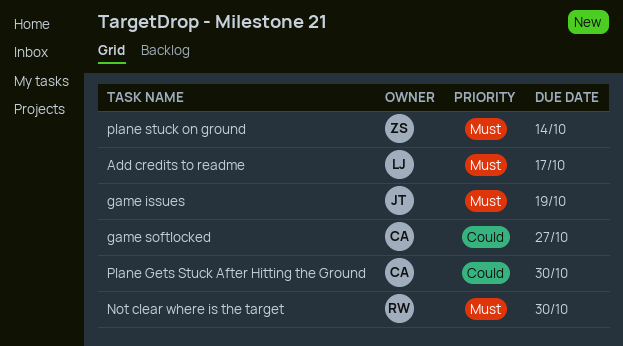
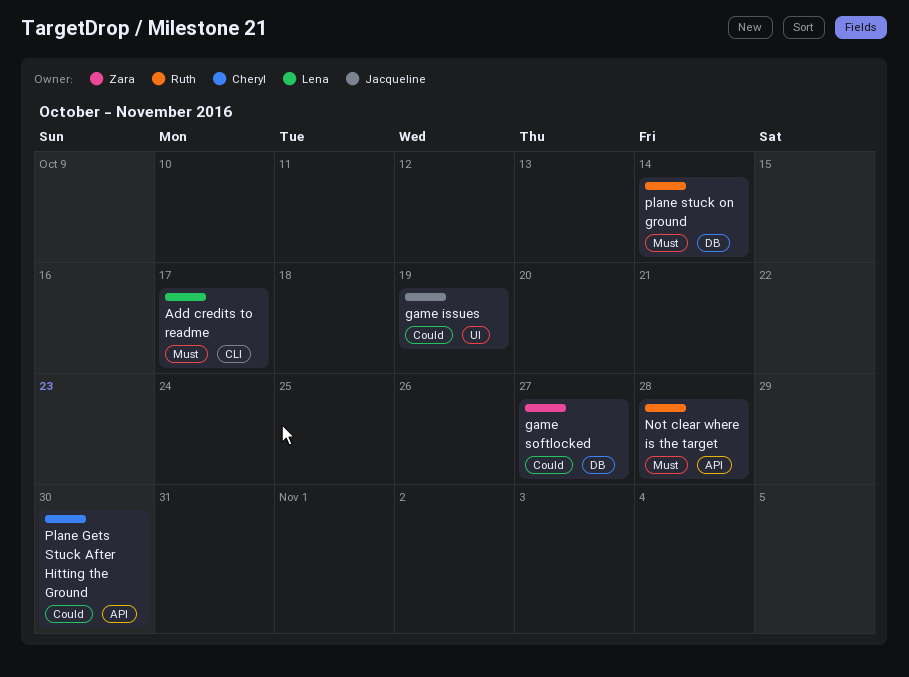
game issues, priority: Must -> Could
game softlocked, owner: Cheryl -> Zara
Not clear where is the target, due: Oct 30 -> Oct 28
plane stuck on ground, owner: Zara -> Ruth

